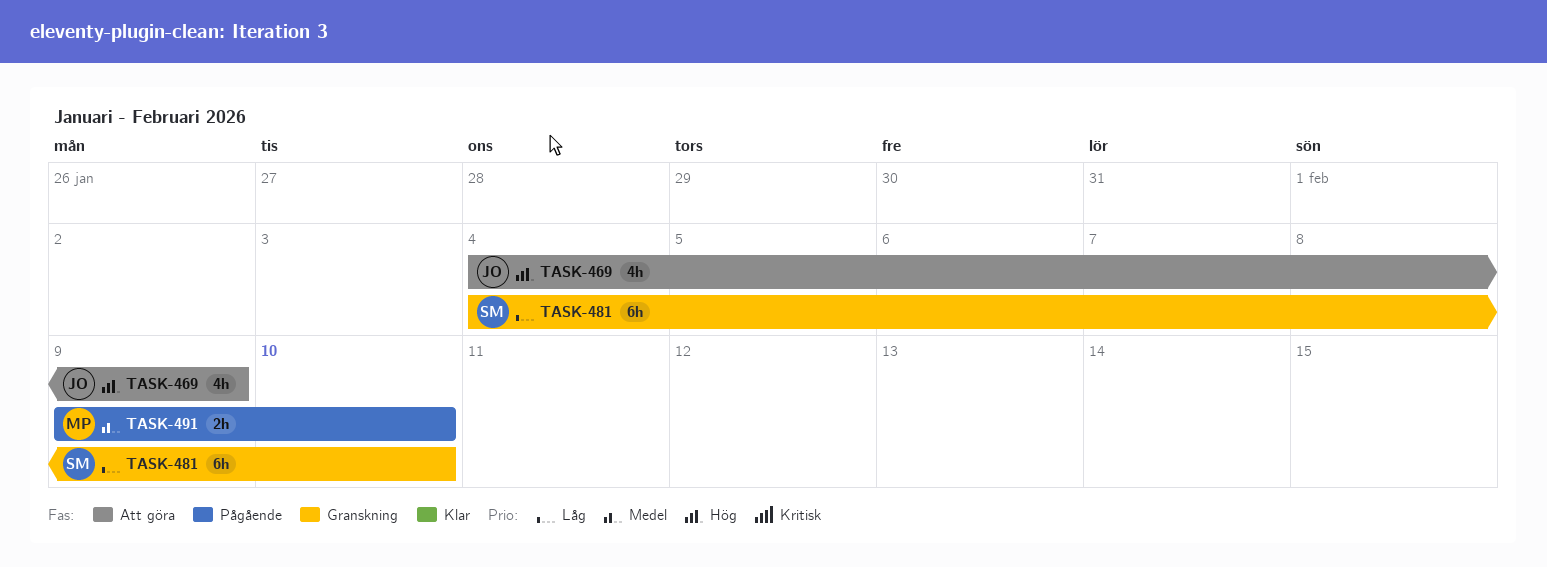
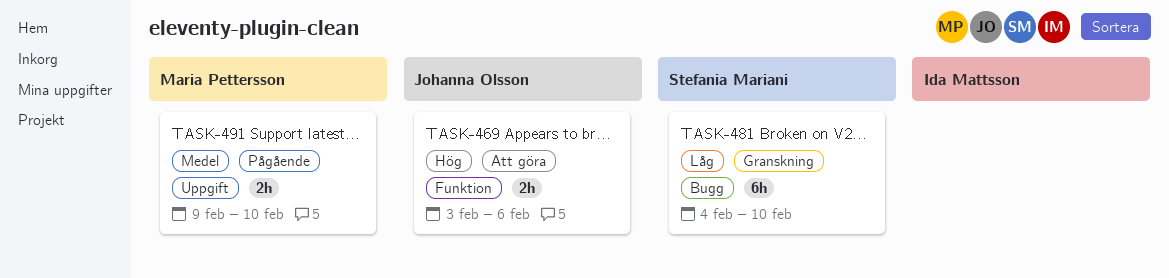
TASK-469, estimate: 4h -> 2h
TASK-469, start: Feb 4 -> Feb 3
TASK-469, due: Feb 9 -> Feb 6

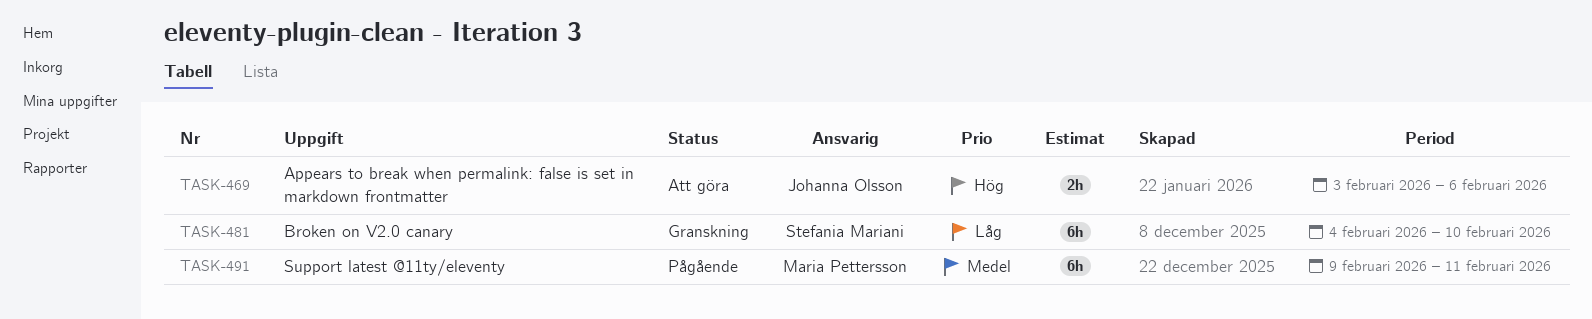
TASK-491, estimate: 2h -> 6h
TASK-491, due: Feb 10 -> Feb 11

